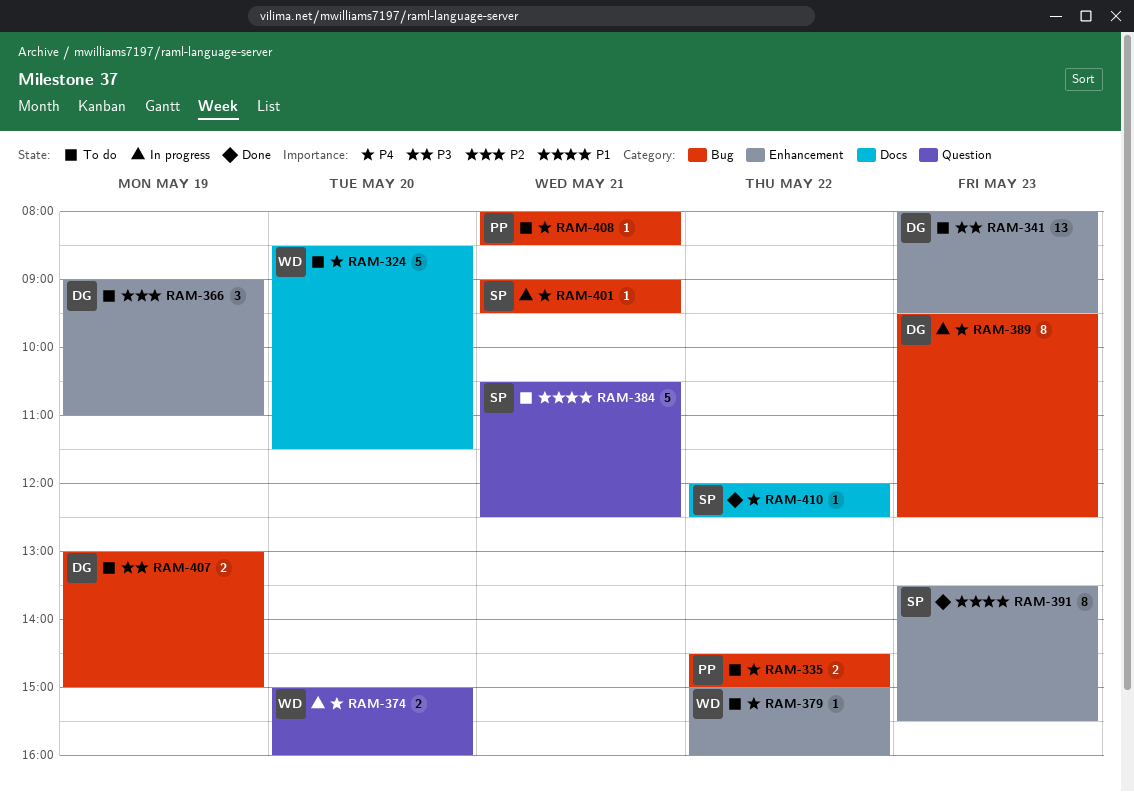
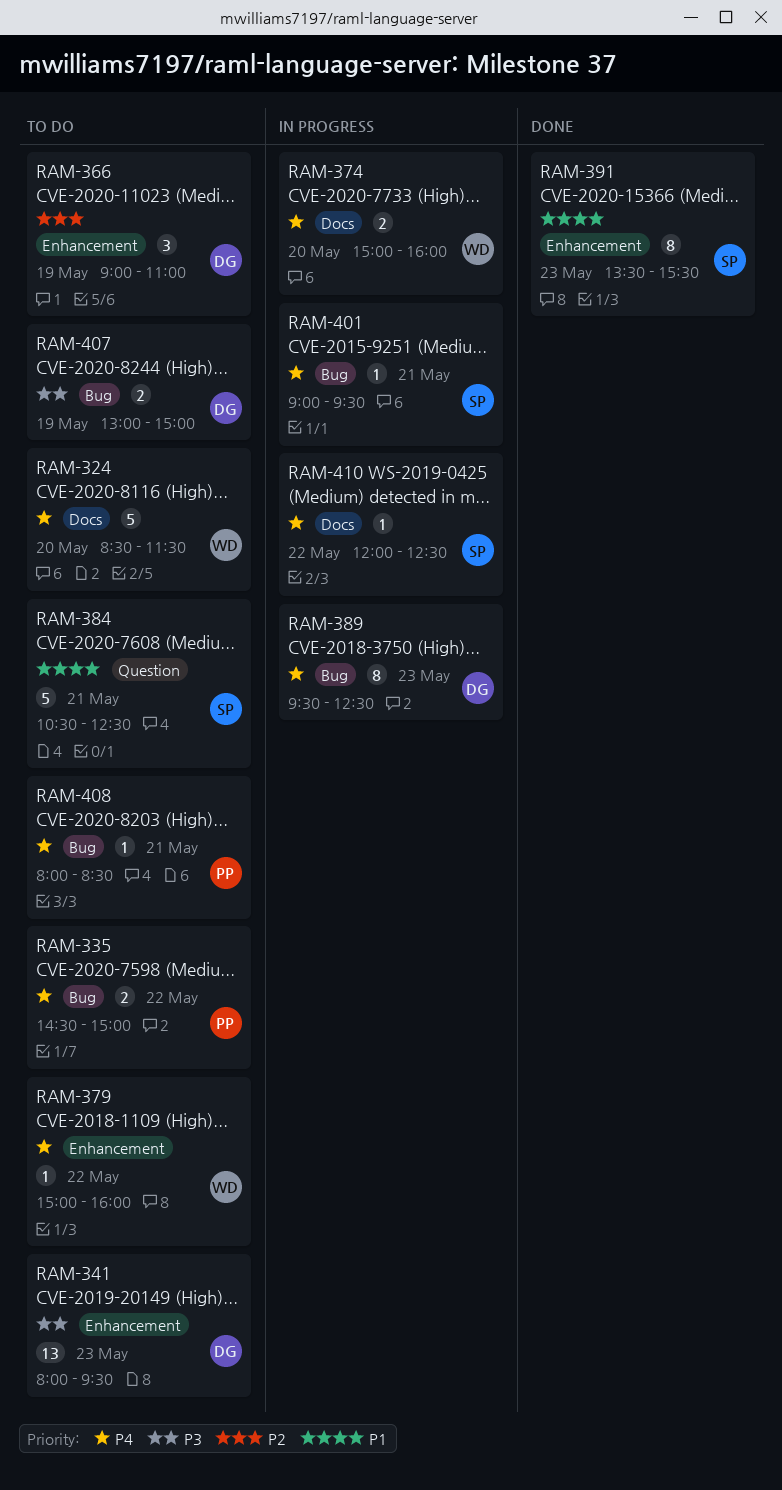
RAM-374, label: Question -> Docs
RAM-410, status: Done -> In progress

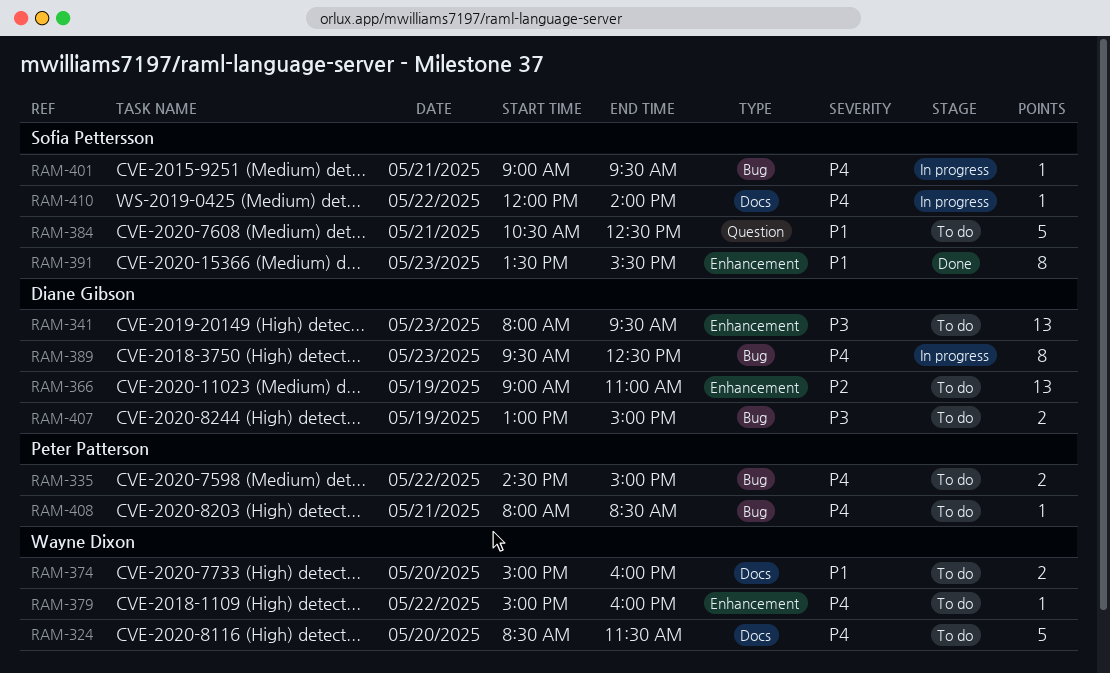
RAM-366, estimate: 3 -> 13
RAM-374, status: In progress -> To do
RAM-374, priority: P4 -> P1
RAM-410, ends: 12:30 -> 14:00

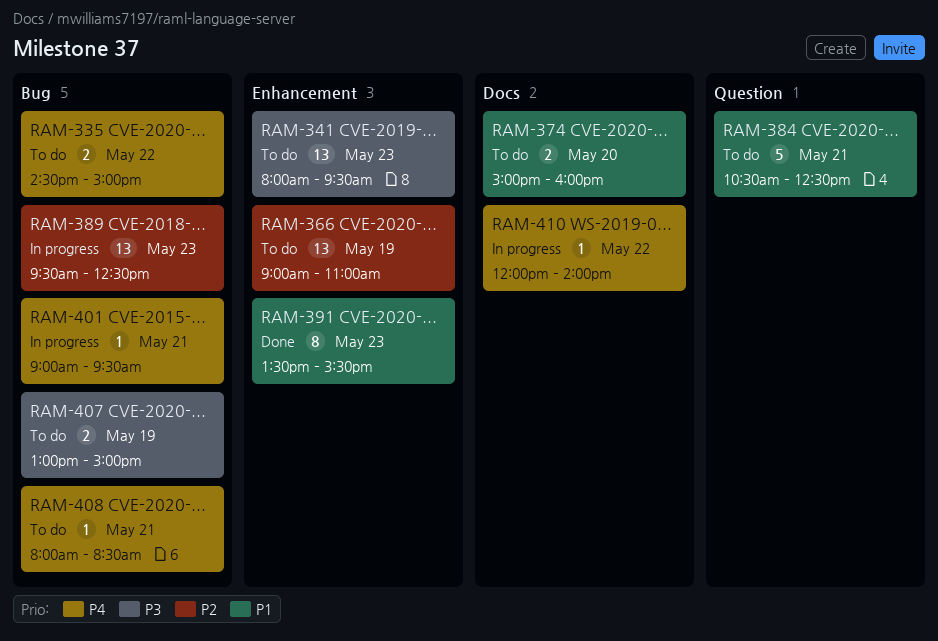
RAM-324: present -> none
RAM-379: present -> none
RAM-389, priority: P4 -> P2
RAM-389, estimate: 8 -> 13

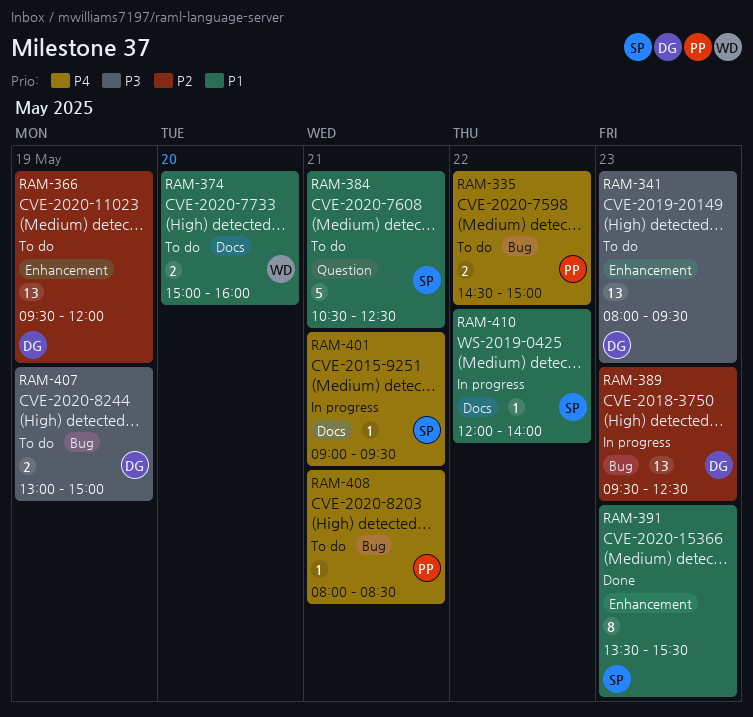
RAM-366, begins: 09:00 -> 09:30
RAM-366, ends: 11:00 -> 12:00
RAM-401, label: Bug -> Docs
RAM-410, priority: P4 -> P1

